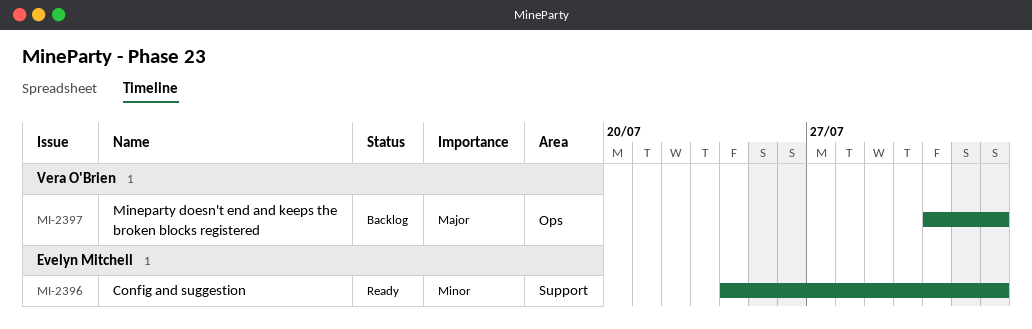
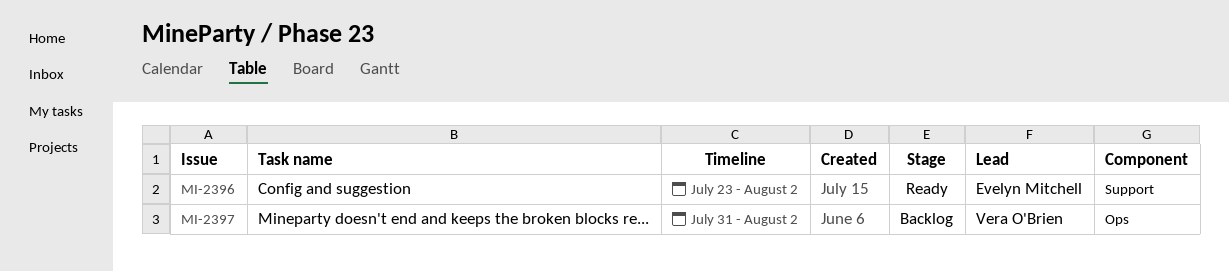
MI-2396, start: Jul 24 -> Jul 23

